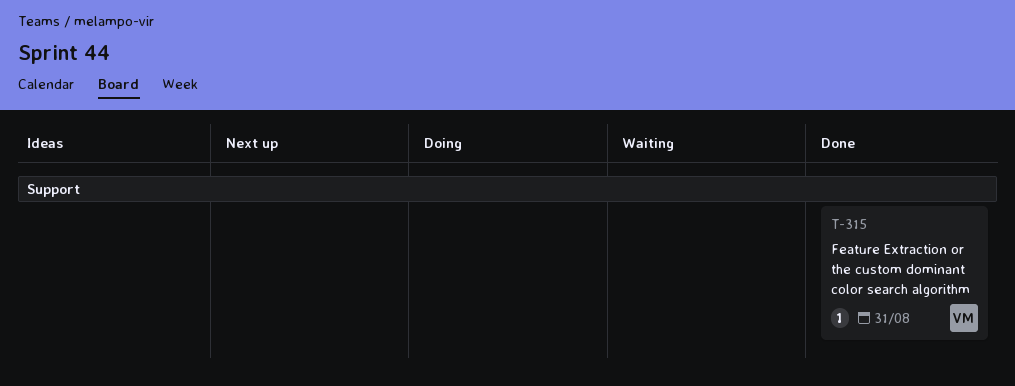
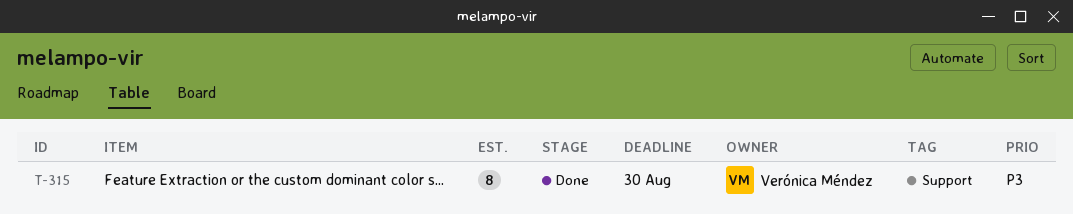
T-315, estimate: 1 -> 8
T-315, due: Aug 31 -> Aug 30

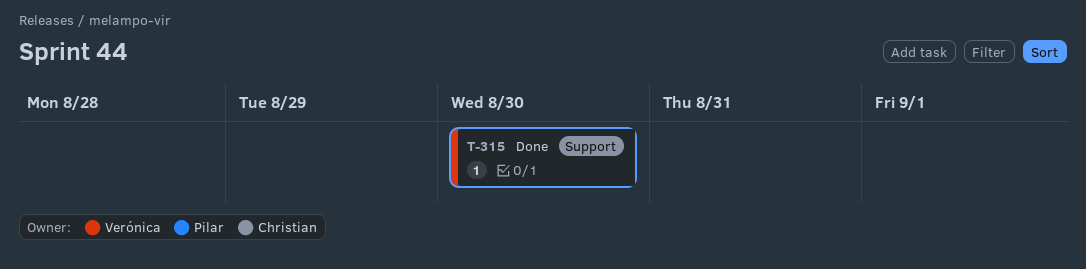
T-315, estimate: 8 -> 1

